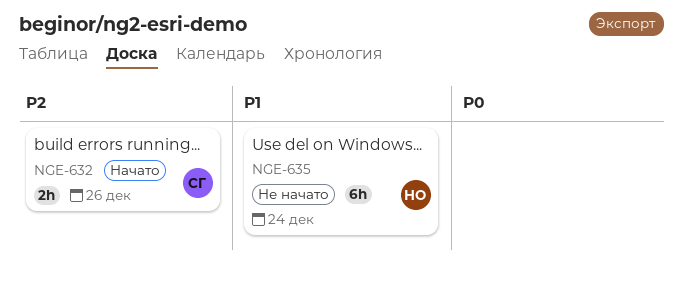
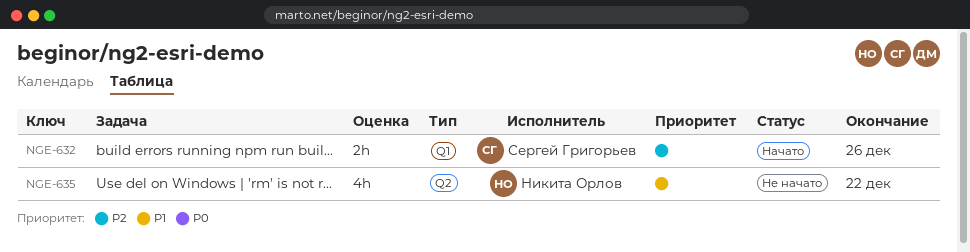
NGE-635, estimate: 6h -> 4h
NGE-635, due: Dec 24 -> Dec 22

